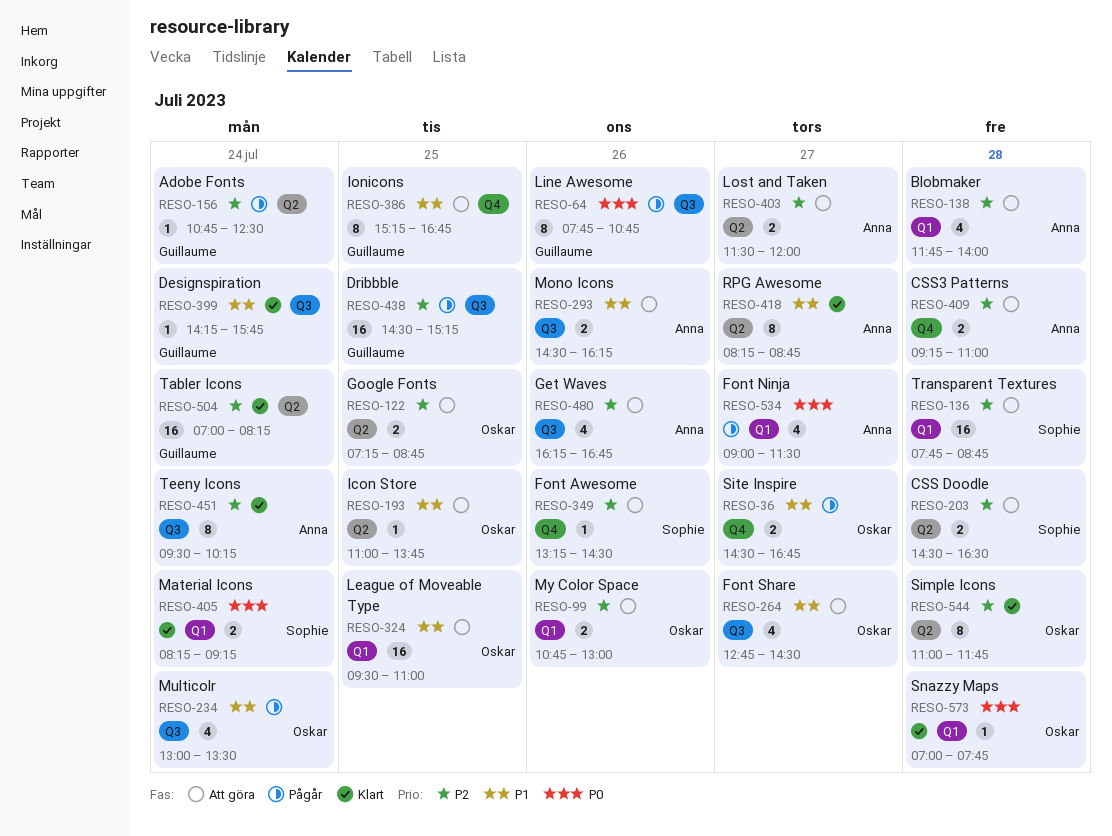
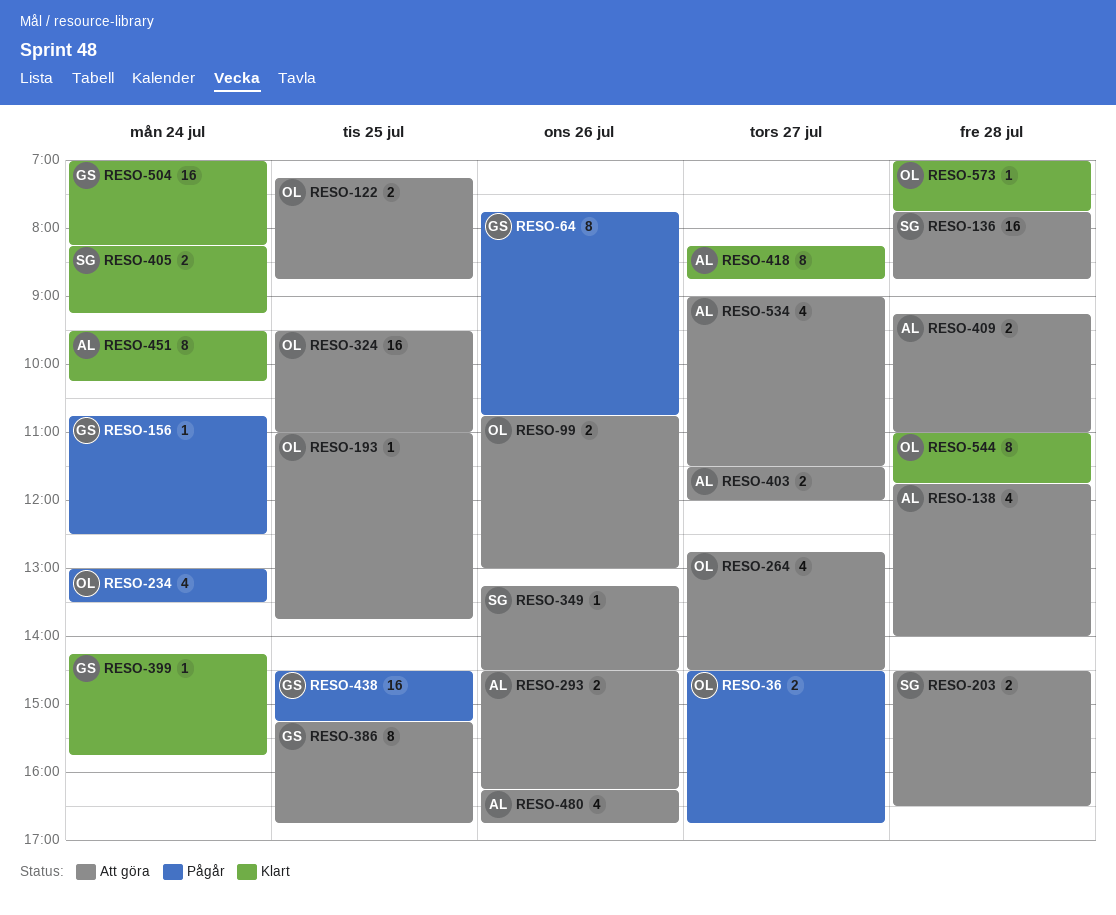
RESO-534, status: Pågår -> Att göra

